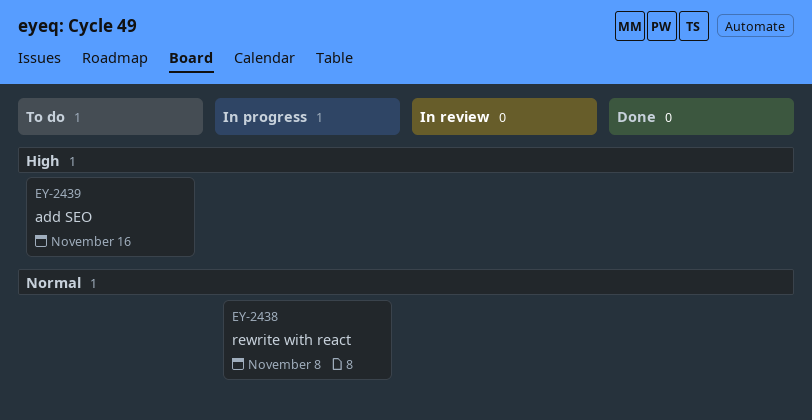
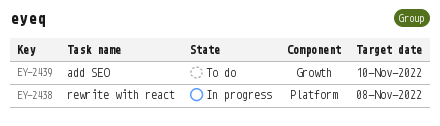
EY-2439, due: Nov 16 -> Nov 10

